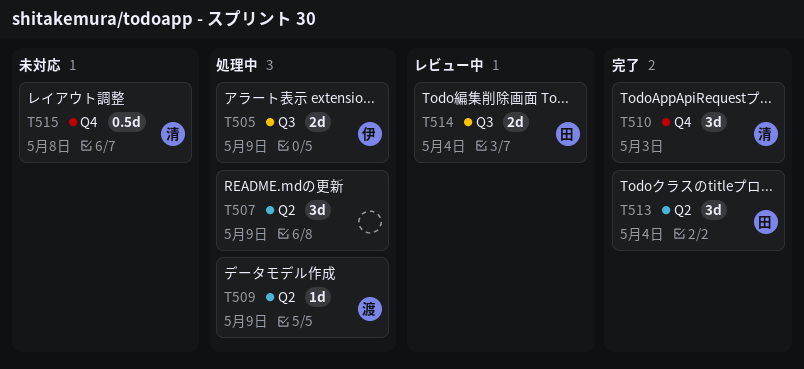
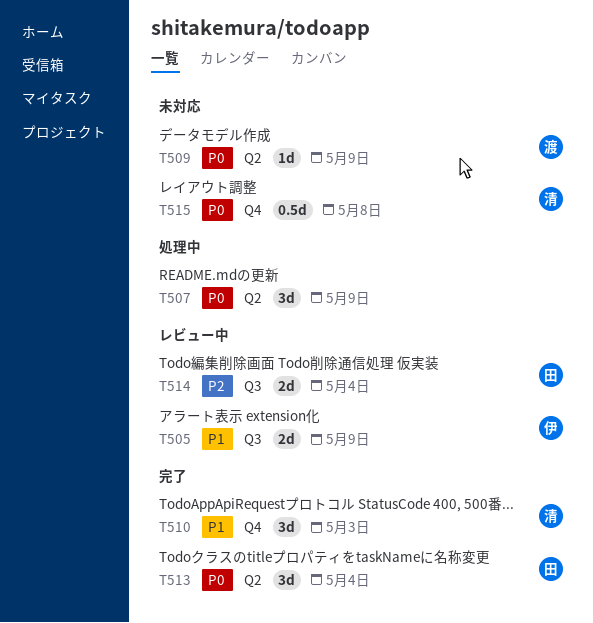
T505, status: 処理中 -> レビュー中
T509, status: 処理中 -> 未対応

